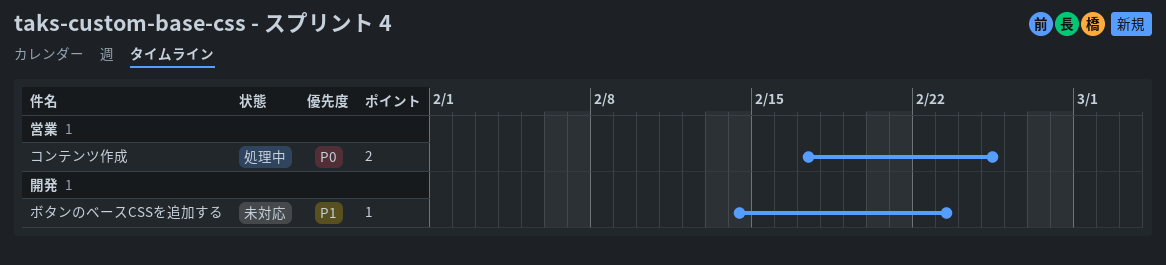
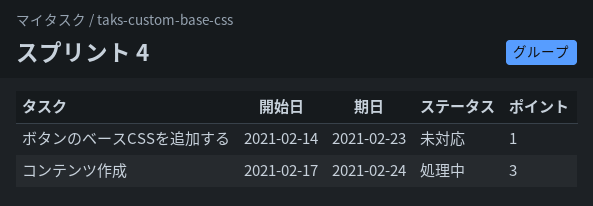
コンテンツ作成, estimate: 2 -> 3
コンテンツ作成, due: Feb 25 -> Feb 24

